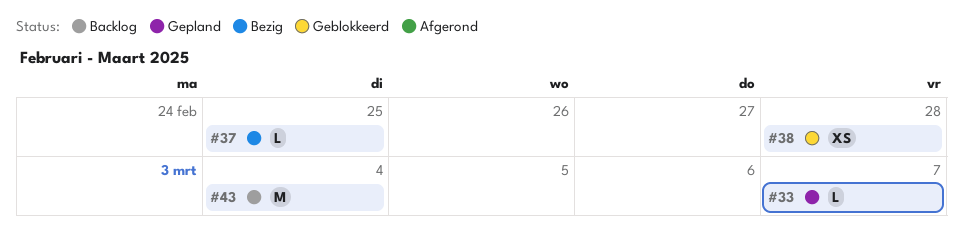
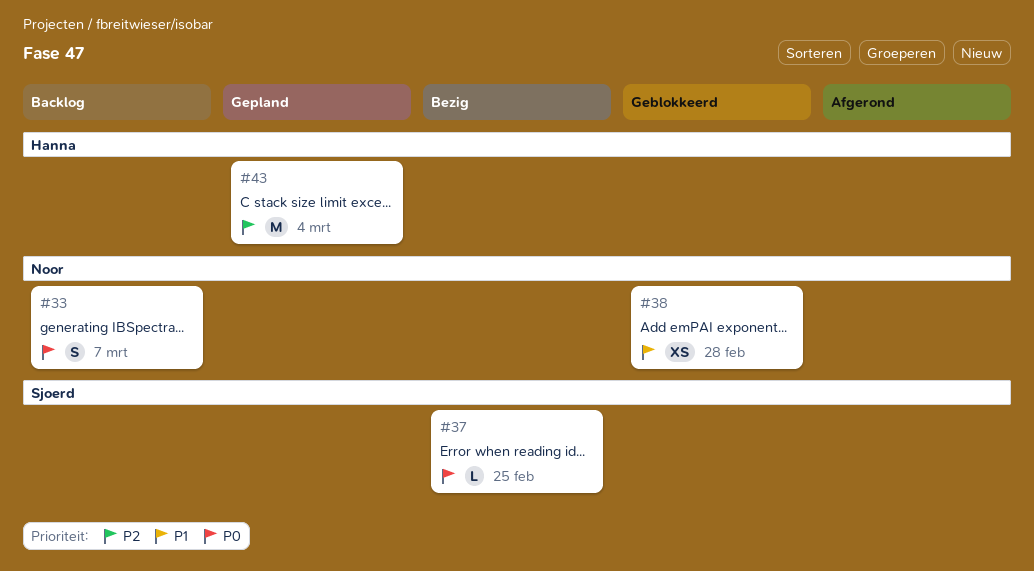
#33, status: Gepland -> Backlog
#33, estimate: L -> S
#43, status: Backlog -> Gepland

